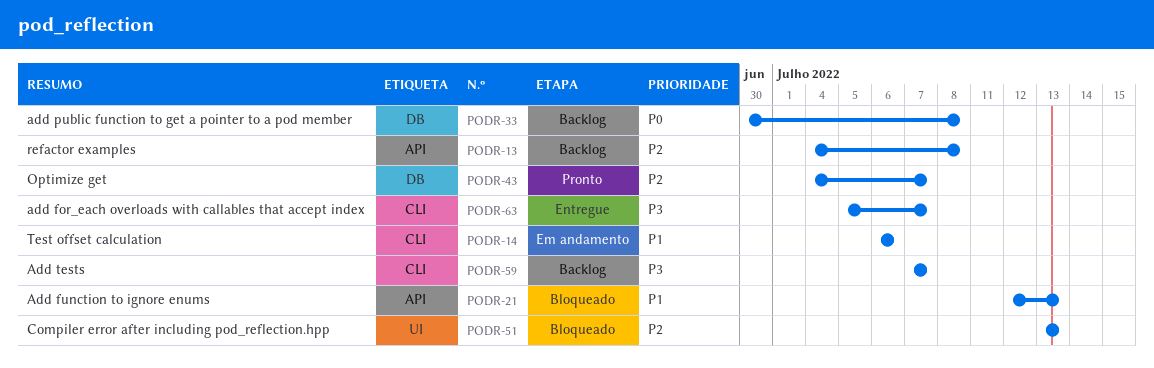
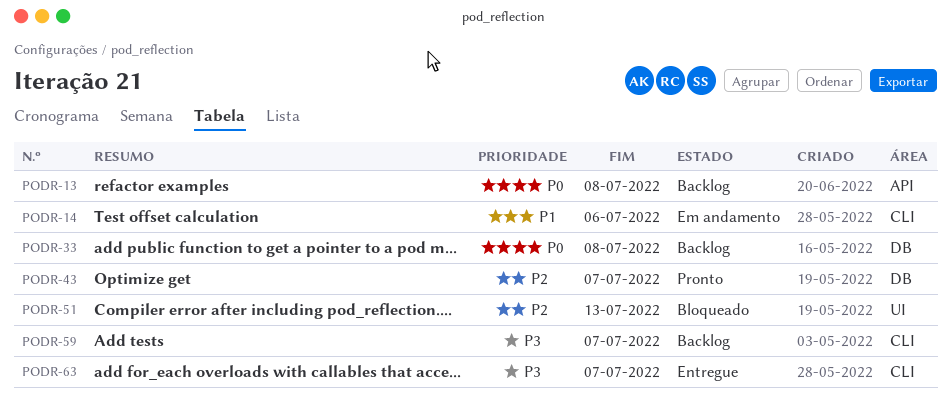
PODR-13, priority: P2 -> P0
PODR-21: present -> none

